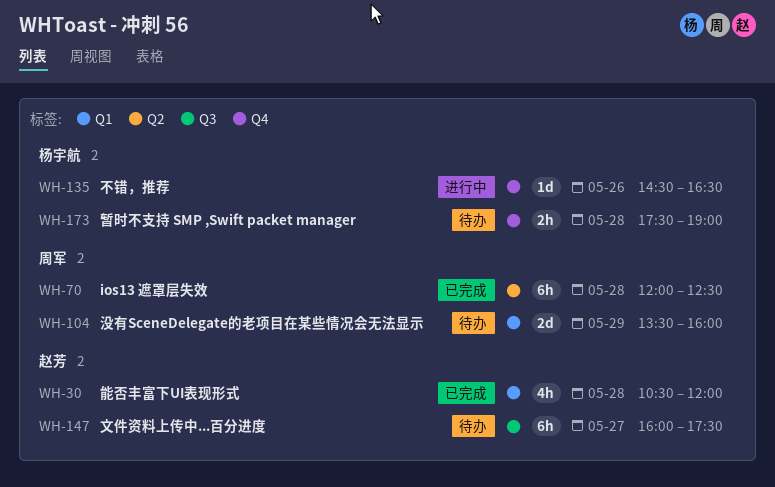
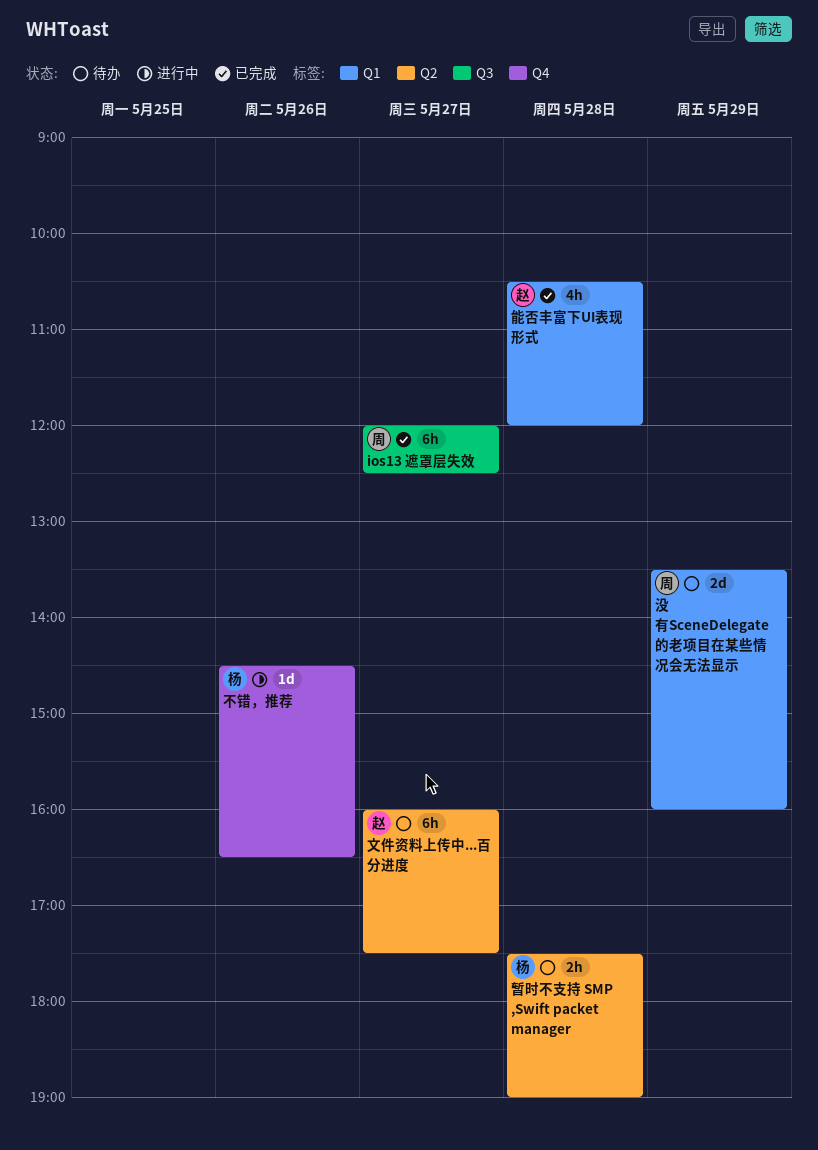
ios13 遮罩层失效, label: Q2 -> Q3
ios13 遮罩层失效, day: May 28 -> May 27
文件资料上传中...百分进度, label: Q3 -> Q2
暂时不支持 SMP ,Swift packet manager, label: Q4 -> Q2

